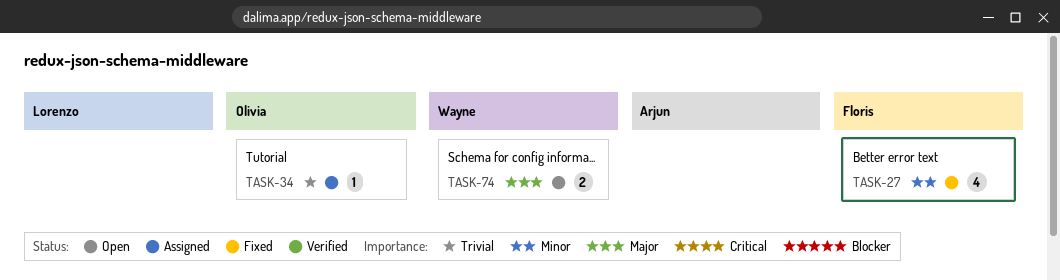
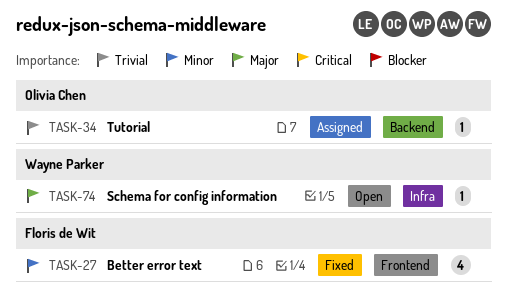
TASK-74, estimate: 2 -> 1

